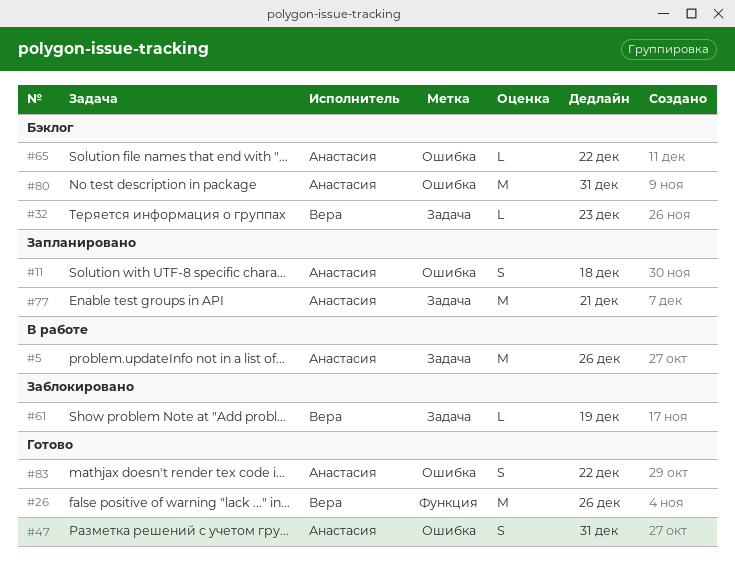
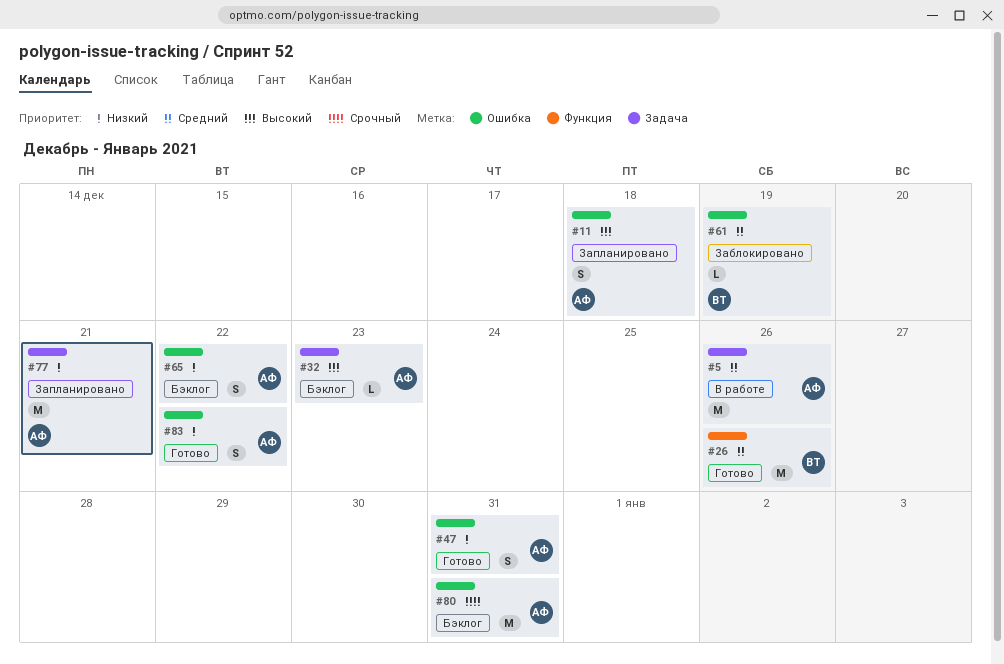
#32, owner: Вера -> Анастасия
#61, label: Задача -> Ошибка
#65, estimate: L -> S

